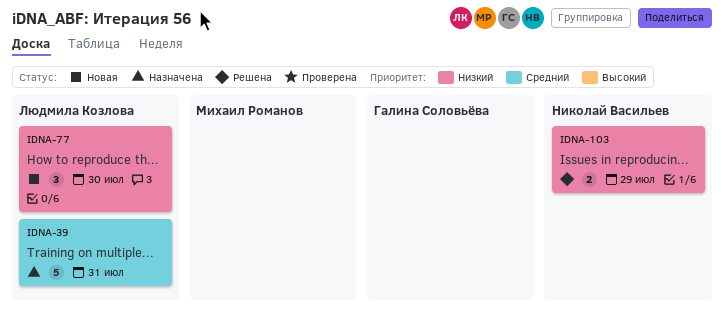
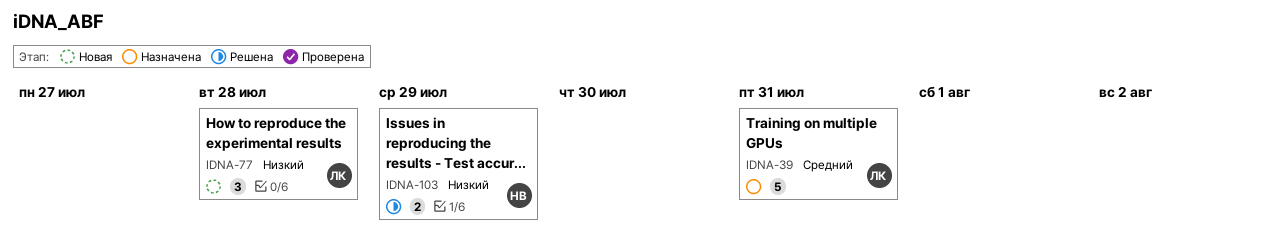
IDNA-77, due: Jul 30 -> Jul 28

